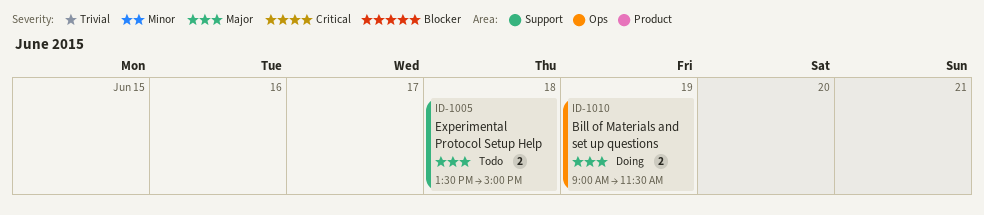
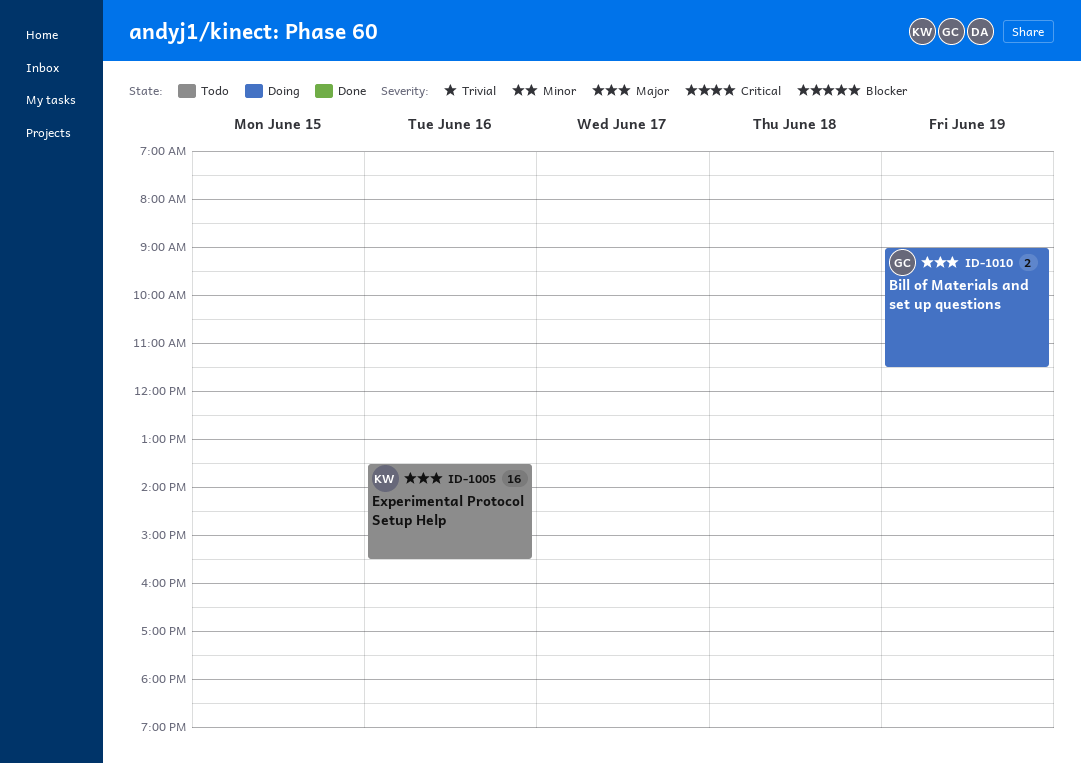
ID-1005, estimate: 2 -> 16
ID-1005, day: Jun 18 -> Jun 16
ID-1005, ends: 15:00 -> 15:30

